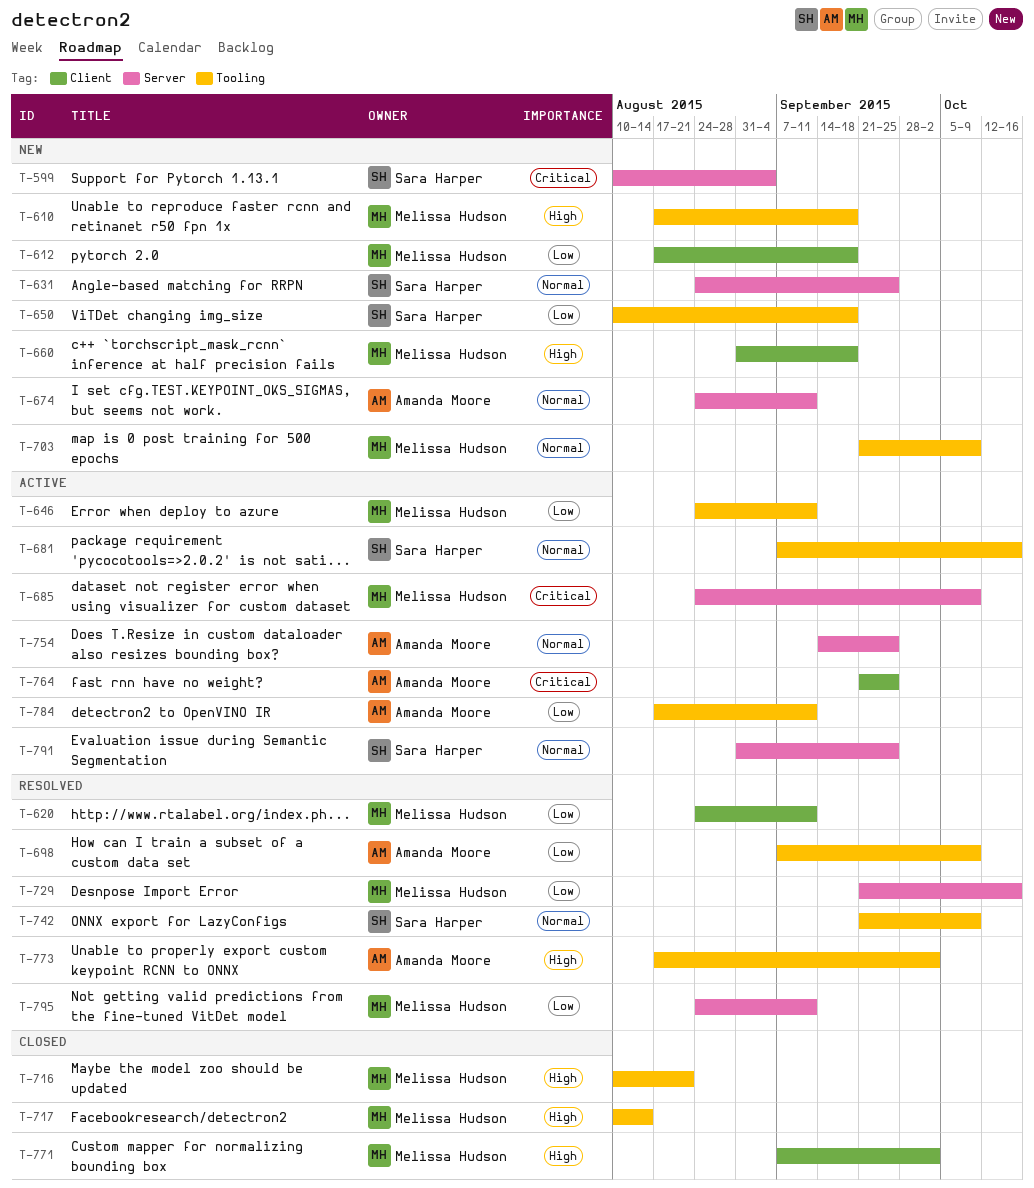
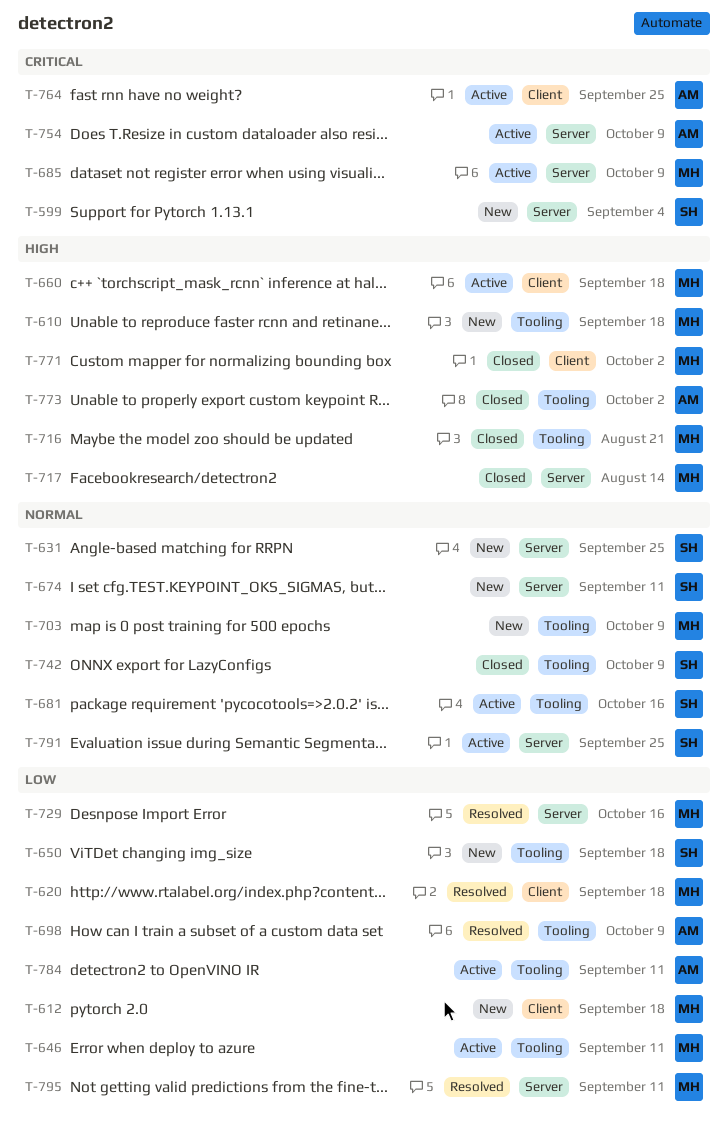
T-620, due: Sep 11 -> Sep 18
T-660, status: New -> Active
T-674, owner: Amanda Moore -> Sara Harper
T-717, label: Tooling -> Server
T-742, status: Resolved -> Closed
T-754, priority: Normal -> Critical
T-754, due: Sep 25 -> Oct 9
T-773, status: Resolved -> Closed

